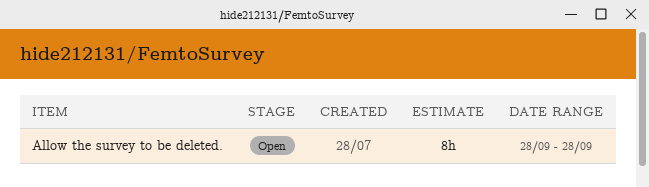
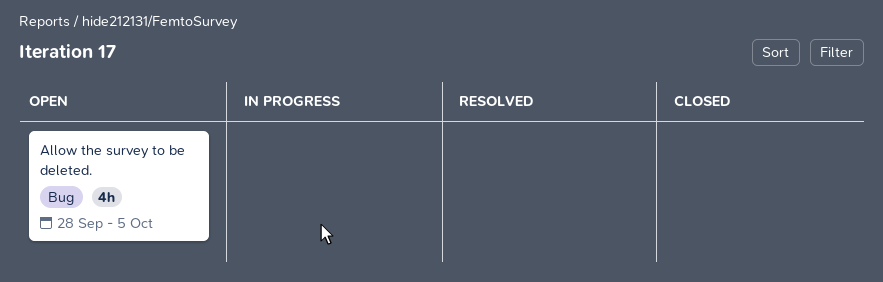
Allow the survey to be deleted., estimate: 8h -> 4h
Allow the survey to be deleted., due: Sep 28 -> Oct 5

